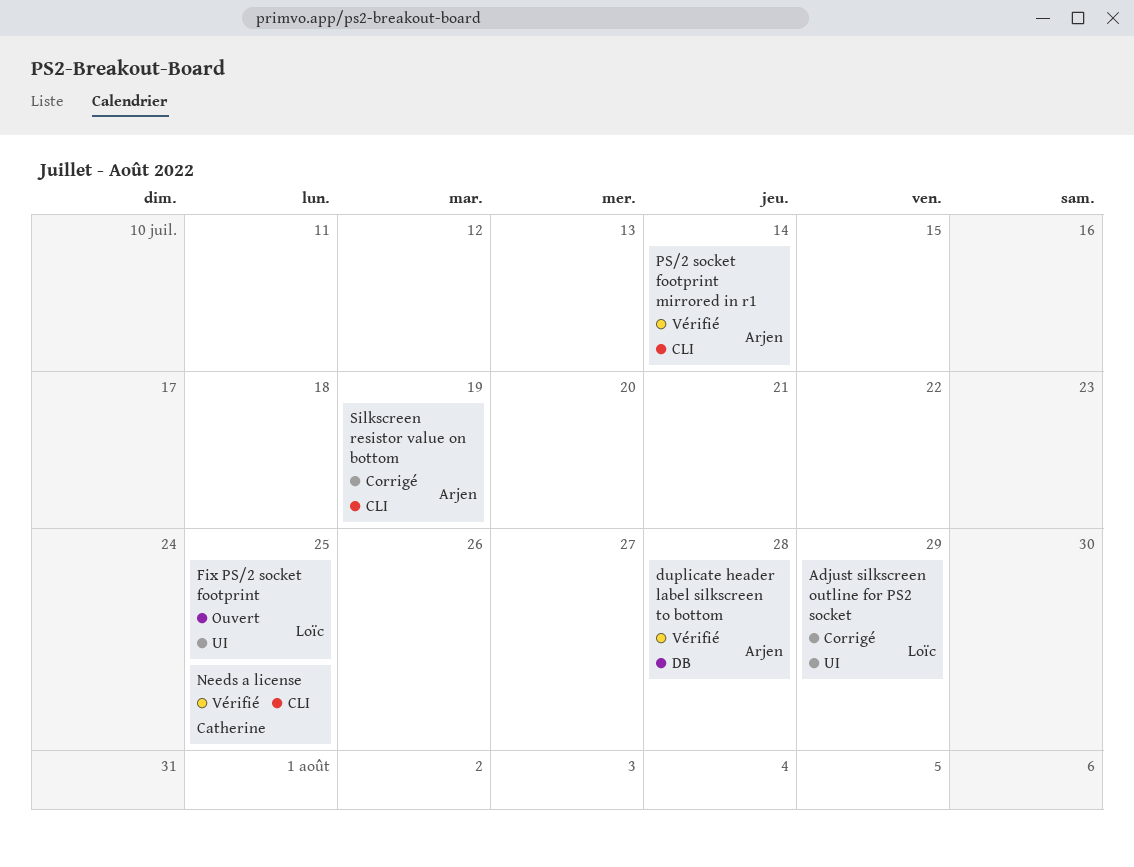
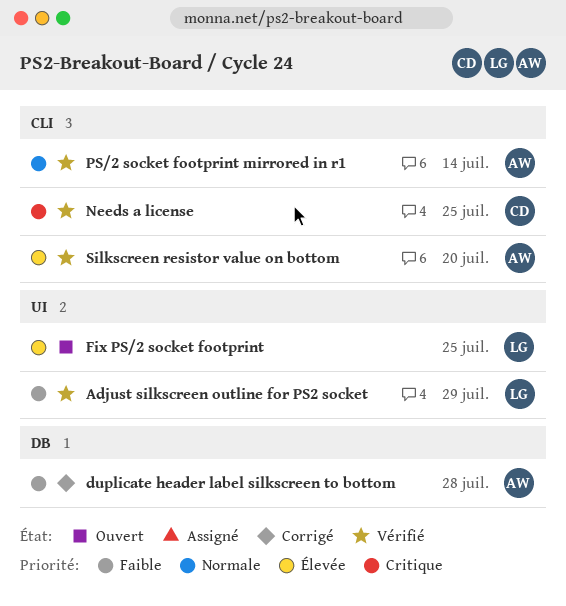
Adjust silkscreen outline for PS2 socket, status: Corrigé -> Vérifié
duplicate header label silkscreen to bottom, status: Vérifié -> Corrigé
Silkscreen resistor value on bottom, status: Corrigé -> Vérifié
Silkscreen resistor value on bottom, due: Jul 19 -> Jul 20

